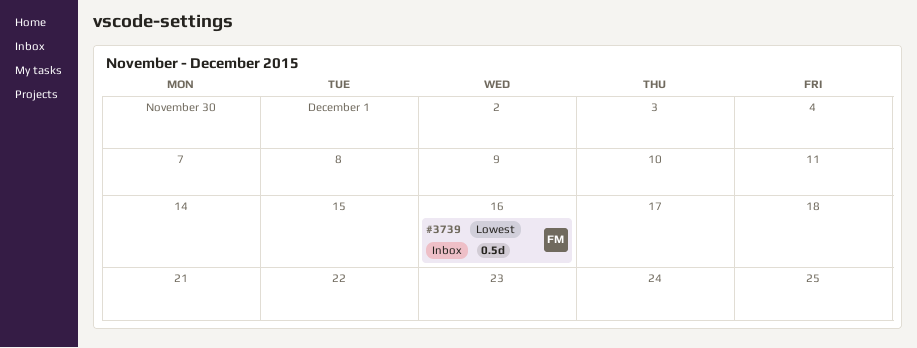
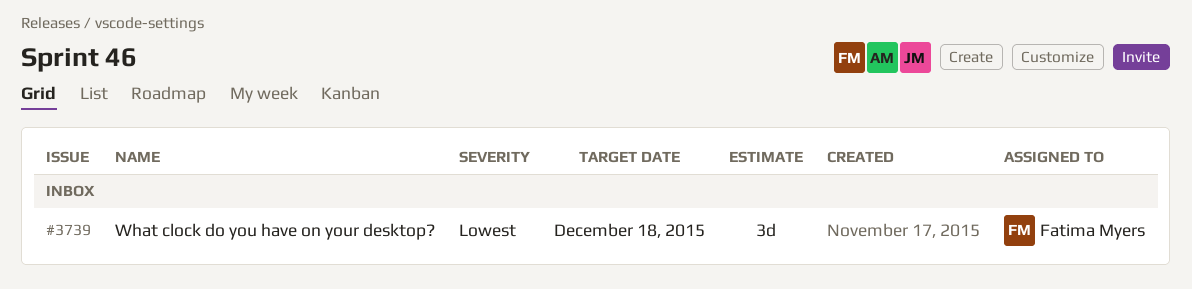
#3739, estimate: 0.5d -> 3d
#3739, due: Dec 16 -> Dec 18

